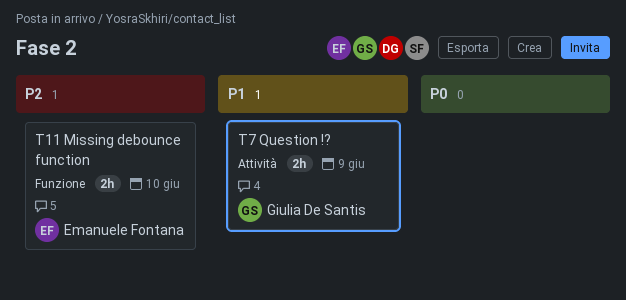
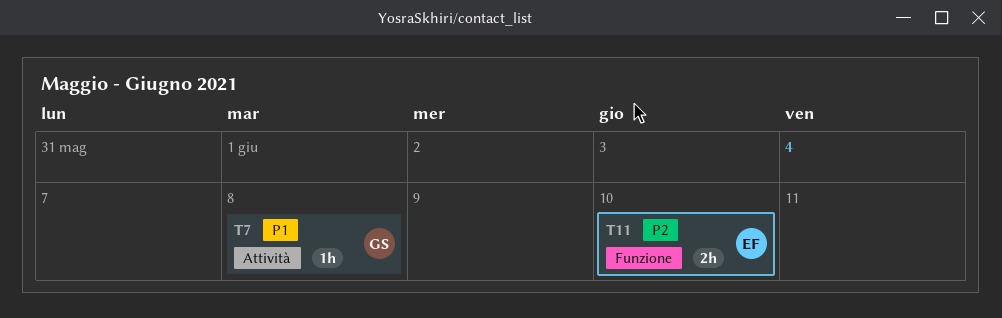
T7, estimate: 2h -> 1h
T7, due: Jun 9 -> Jun 8

